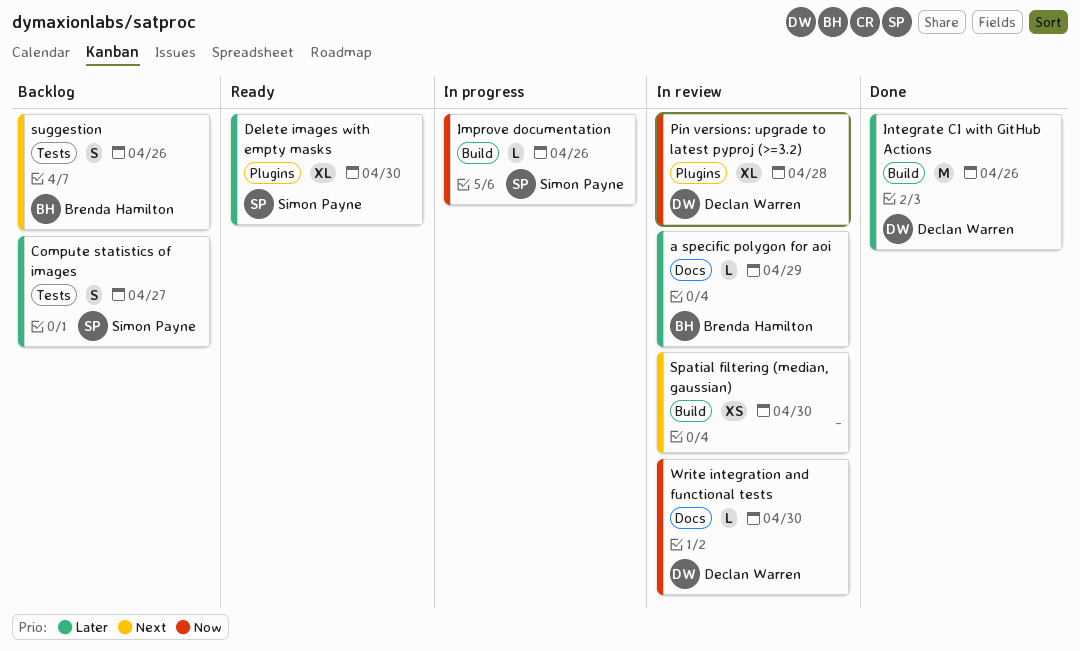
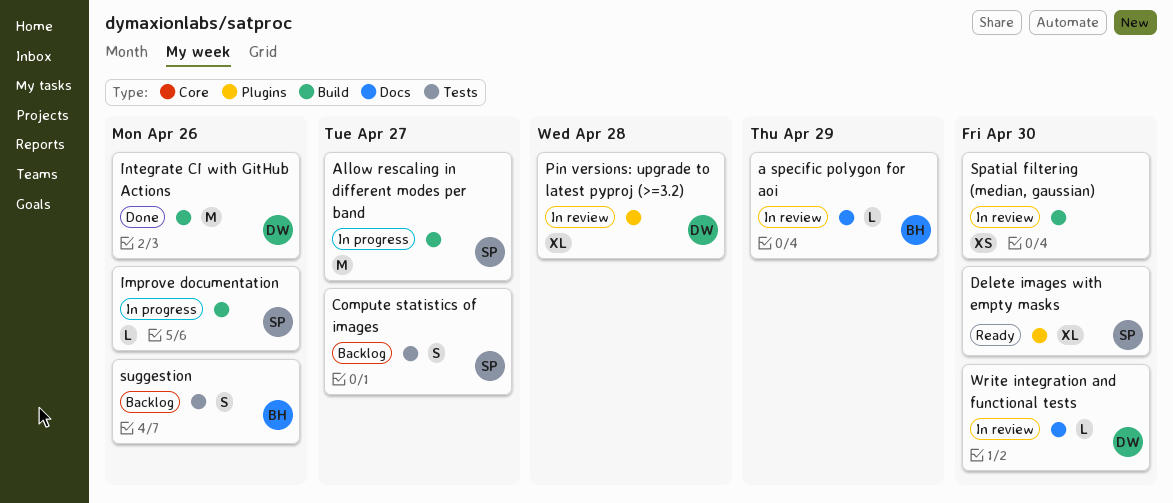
Allow rescaling in different modes per band: none -> present

